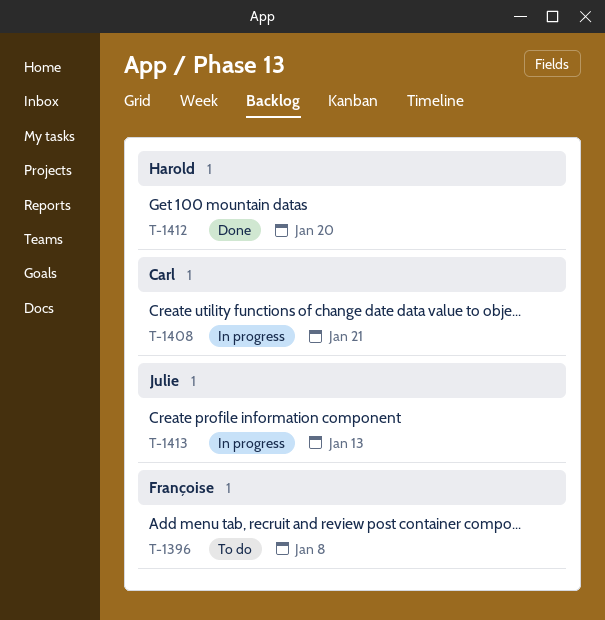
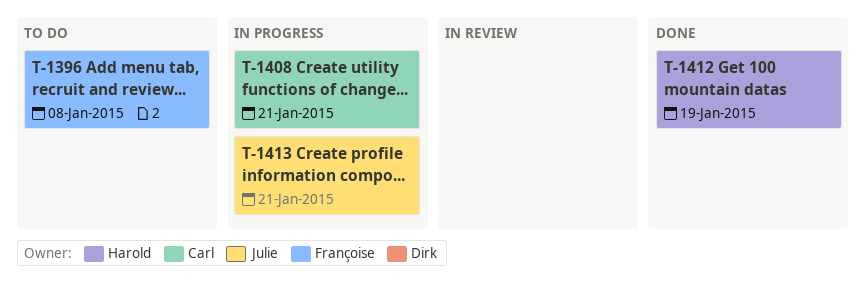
T-1412, due: Jan 20 -> Jan 19
T-1413, due: Jan 13 -> Jan 21

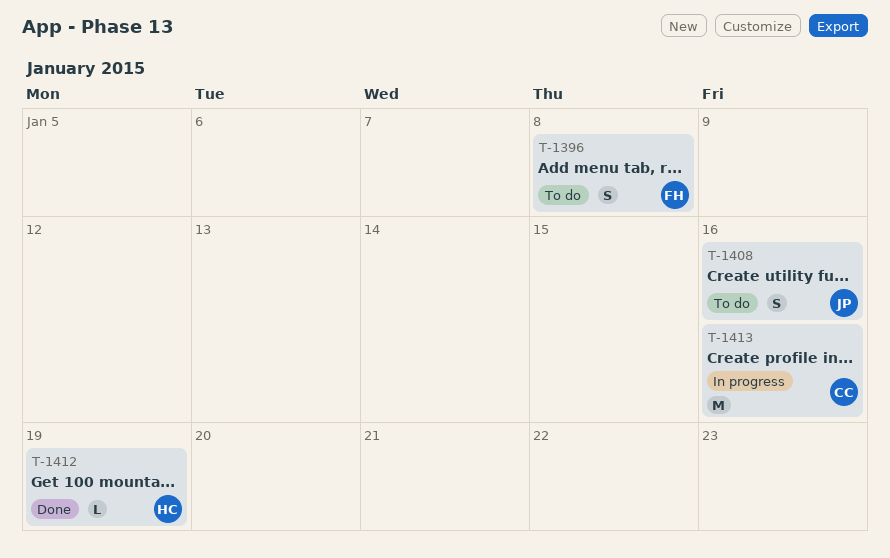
T-1408, status: In progress -> To do
T-1408, owner: Carl -> Julie
T-1408, due: Jan 21 -> Jan 16
T-1413, owner: Julie -> Carl
T-1413, due: Jan 21 -> Jan 16

